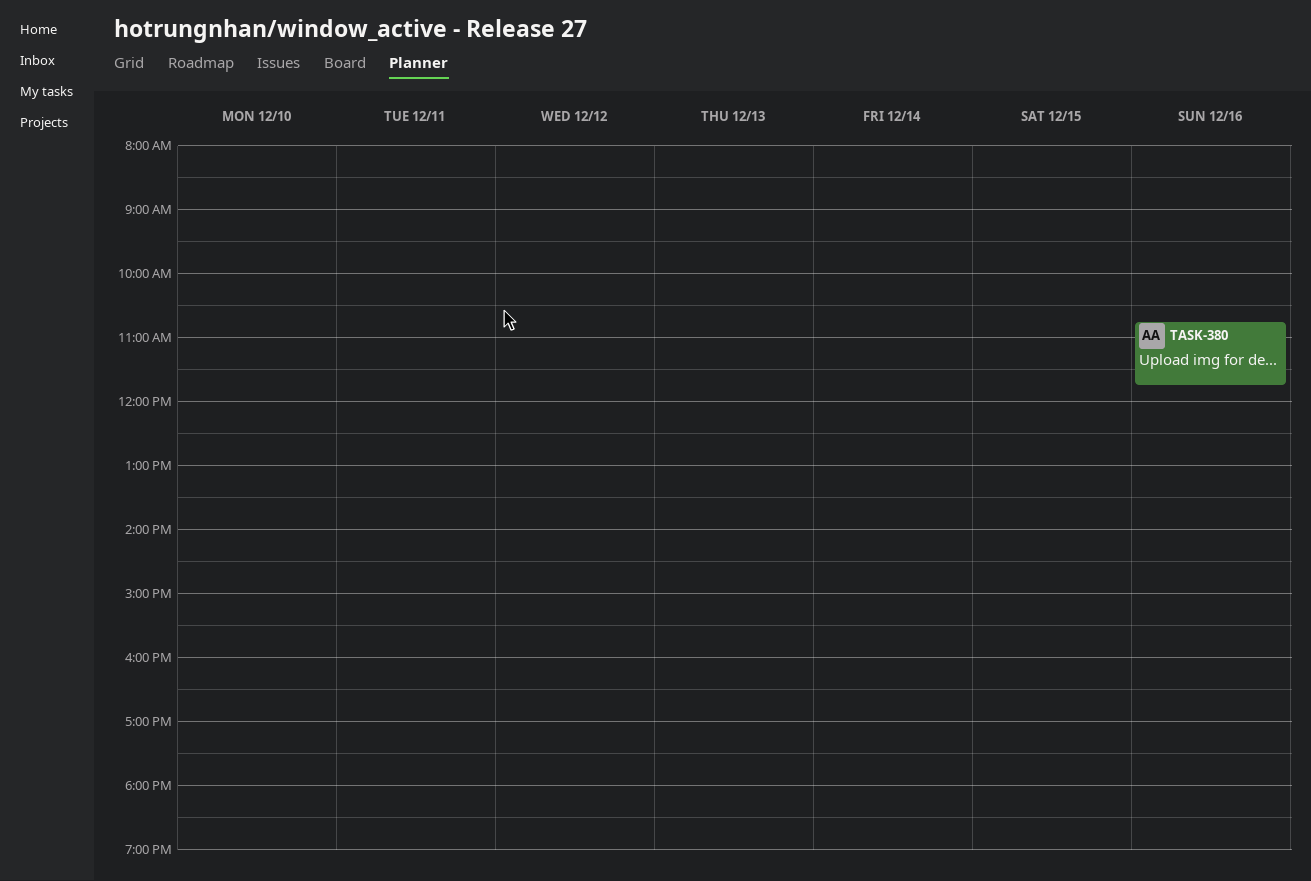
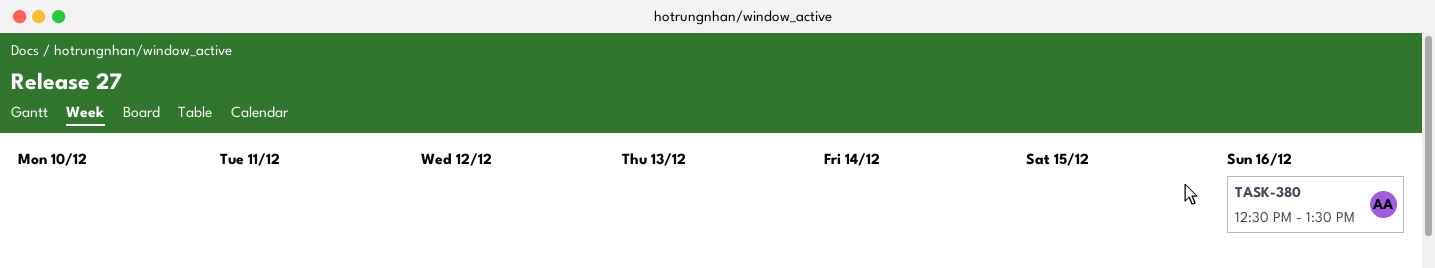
TASK-380, begins: 10:45 -> 12:30
TASK-380, ends: 11:45 -> 13:30

